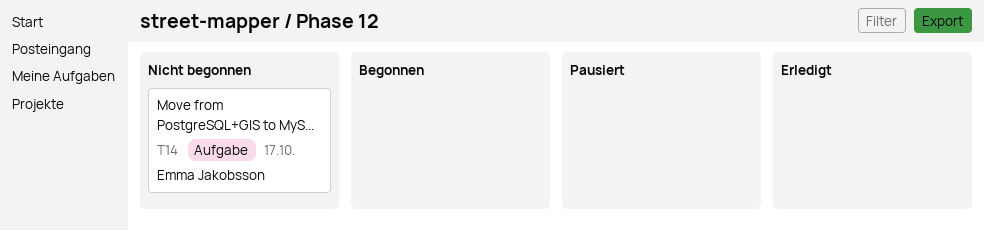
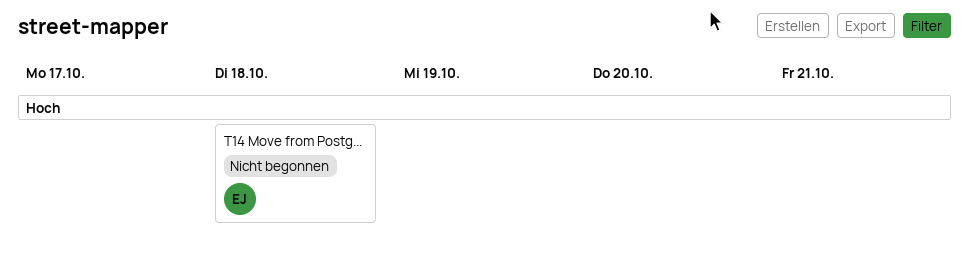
T14, due: Oct 17 -> Oct 18

